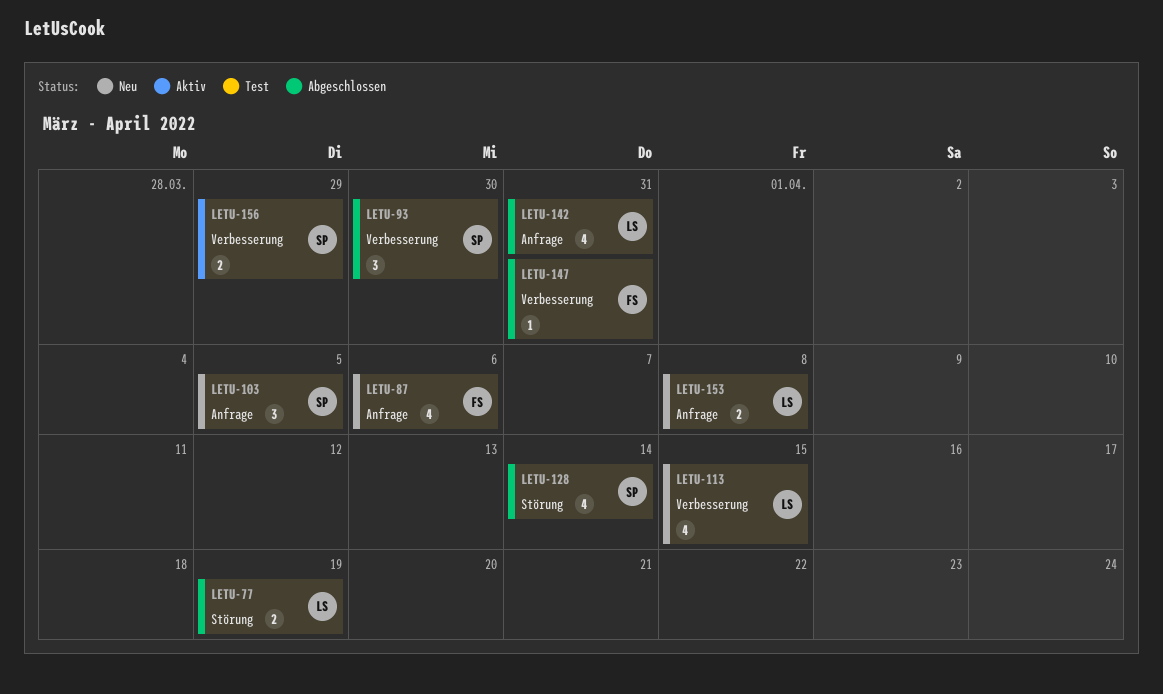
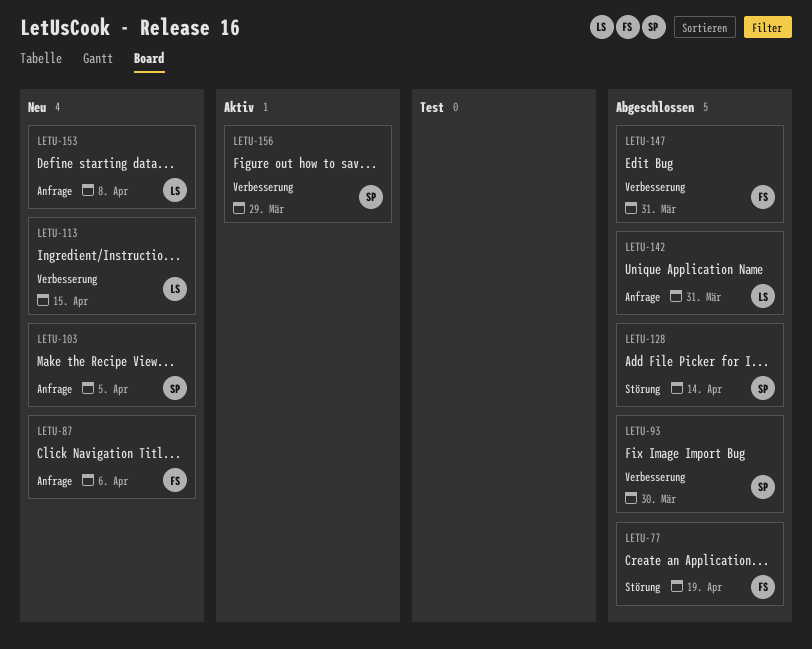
LETU-77, owner: LS -> FS

